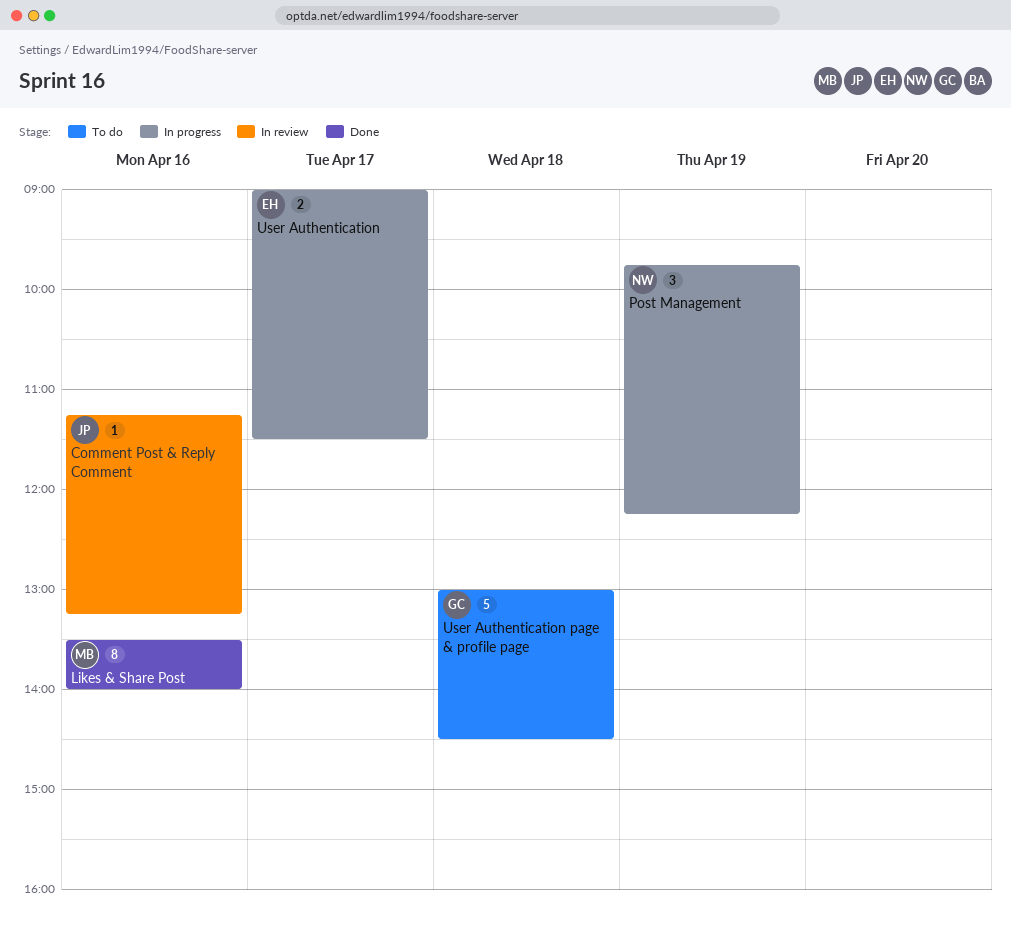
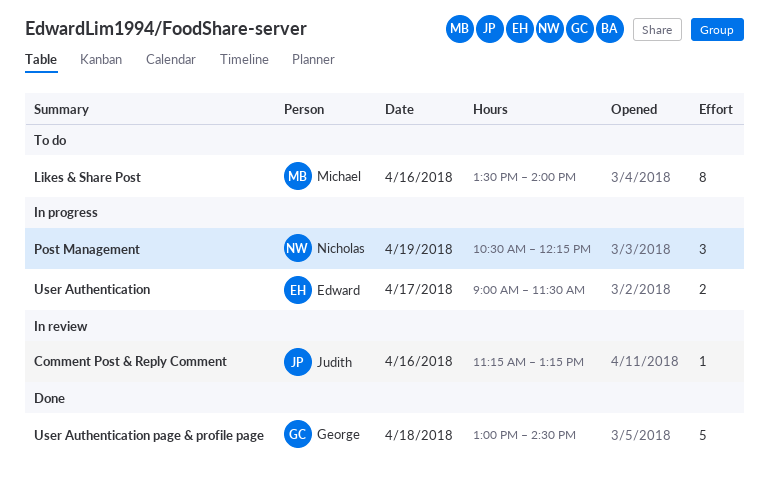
Likes & Share Post, status: Done -> To do
Post Management, begins: 09:45 -> 10:30
User Authentication page & profile page, status: To do -> Done

